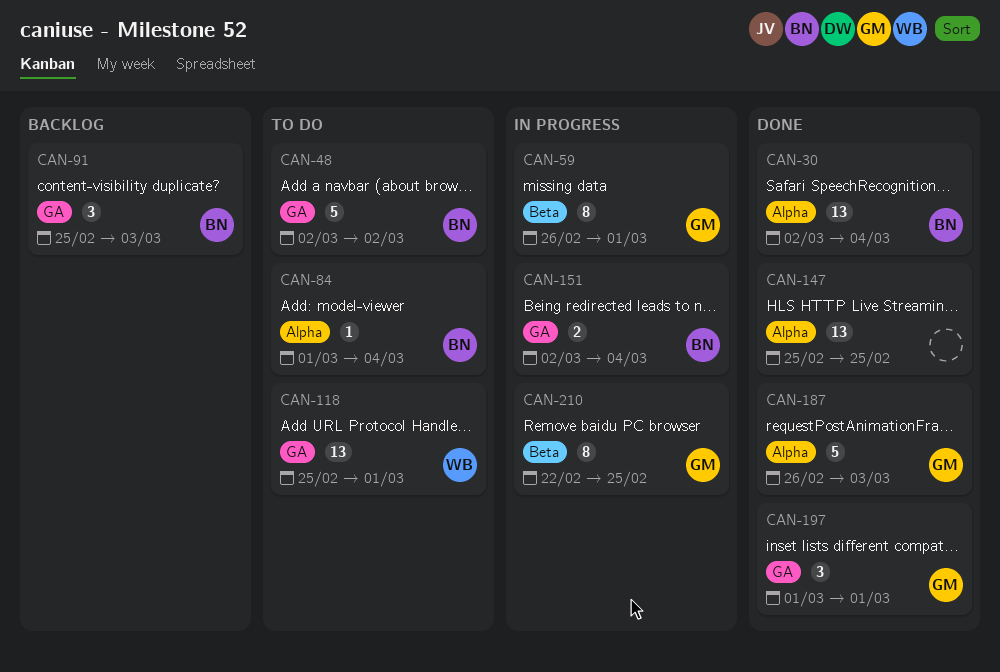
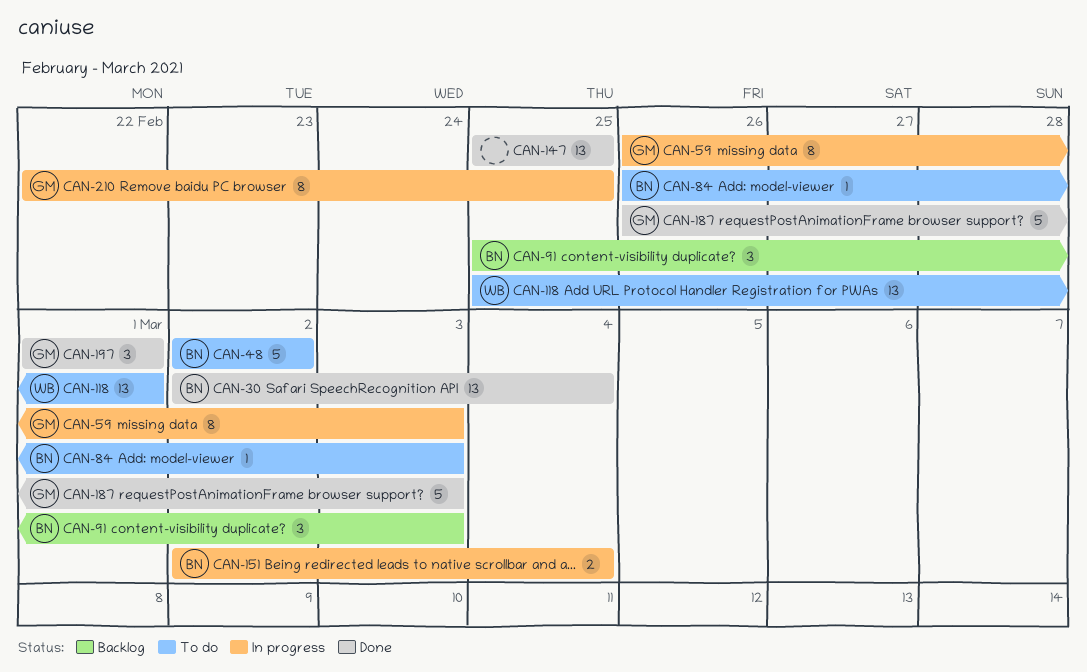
CAN-59, due: Mar 1 -> Mar 3
CAN-84, start: Mar 1 -> Feb 26
CAN-84, due: Mar 4 -> Mar 3

